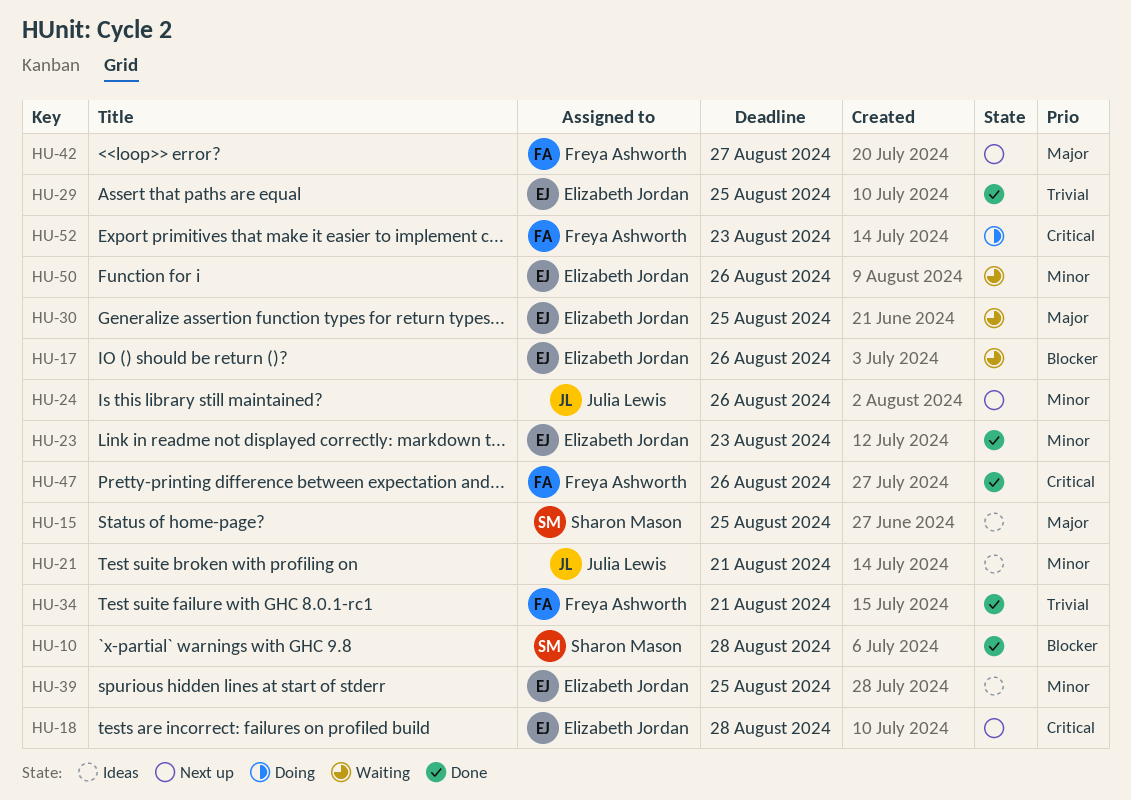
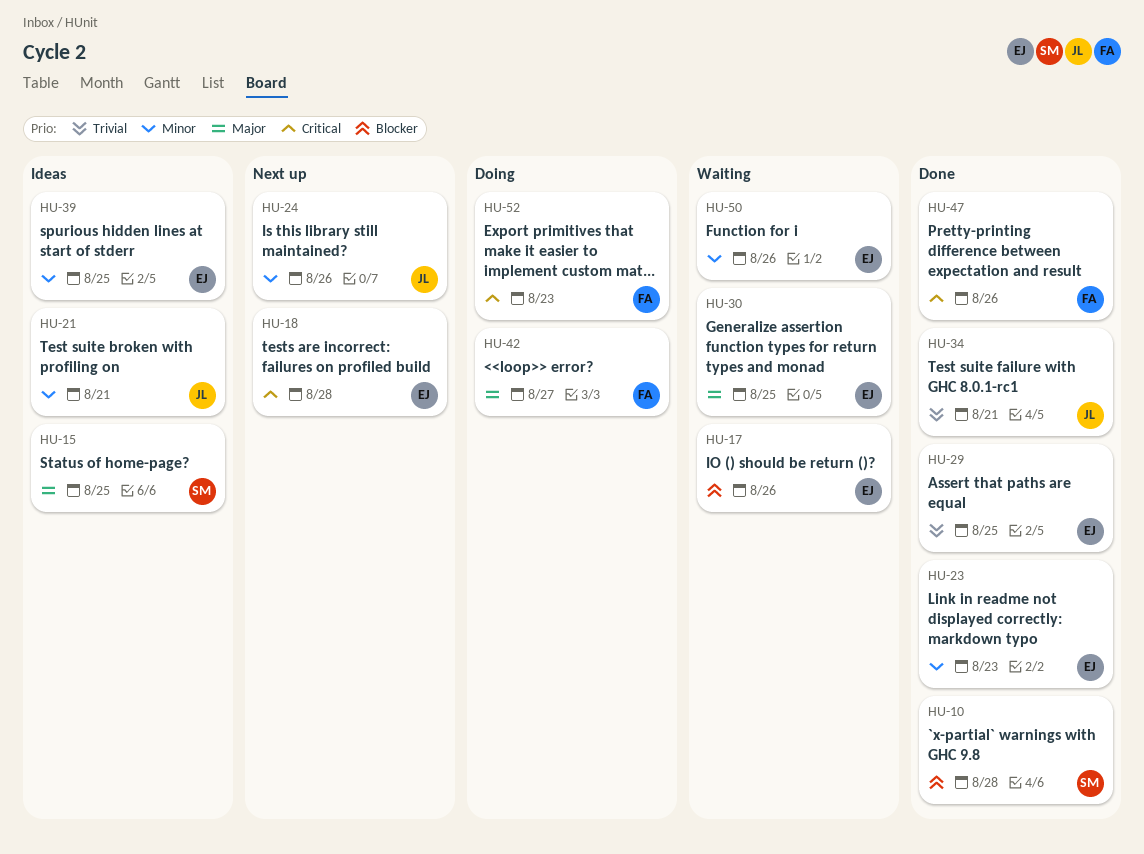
HU-34, owner: Freya Ashworth -> Julia Lewis
HU-42, status: Next up -> Doing

